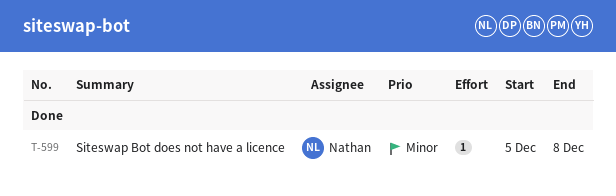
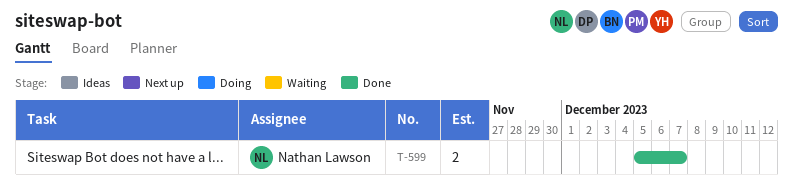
T-599, estimate: 1 -> 2
T-599, due: Dec 8 -> Dec 7

